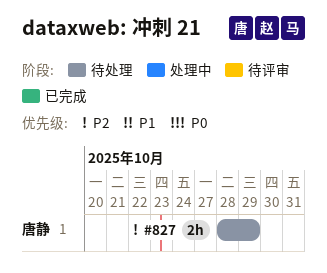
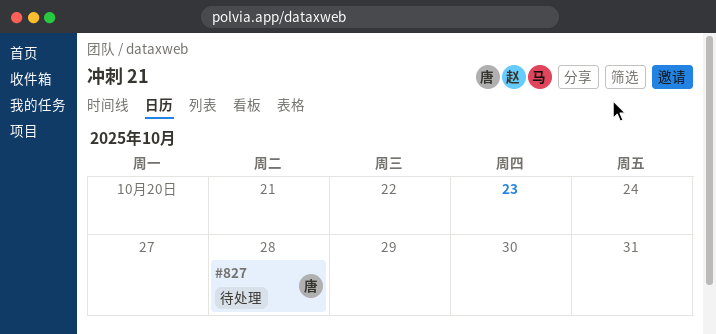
#827, due: Oct 29 -> Oct 28

